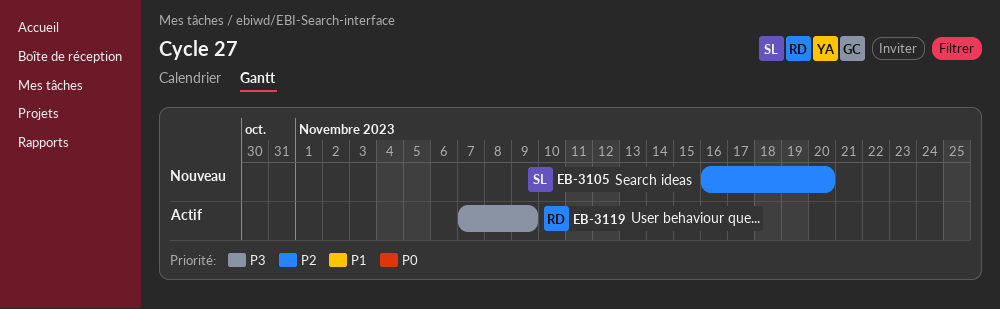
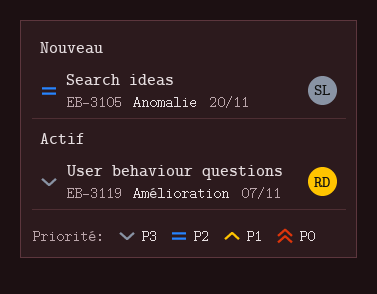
EB-3119, due: Nov 9 -> Nov 7

